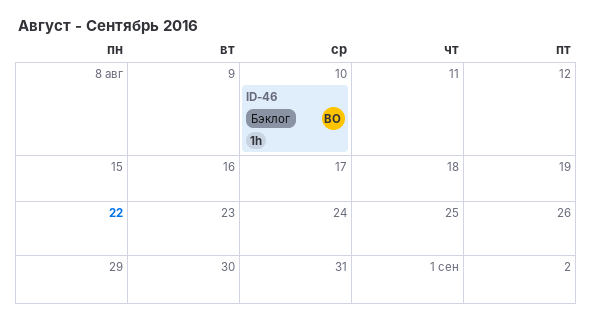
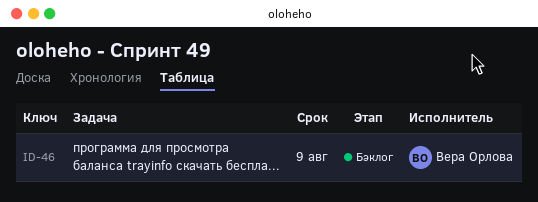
ID-46, due: Aug 10 -> Aug 9

